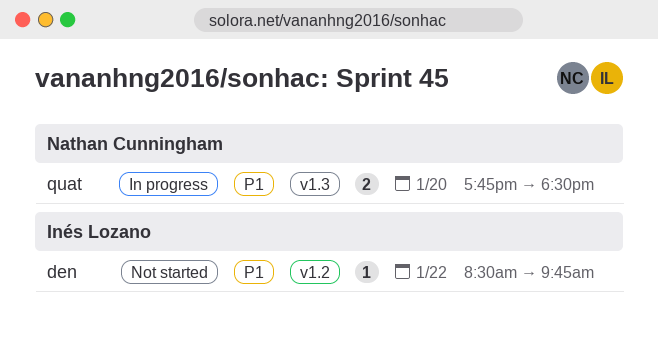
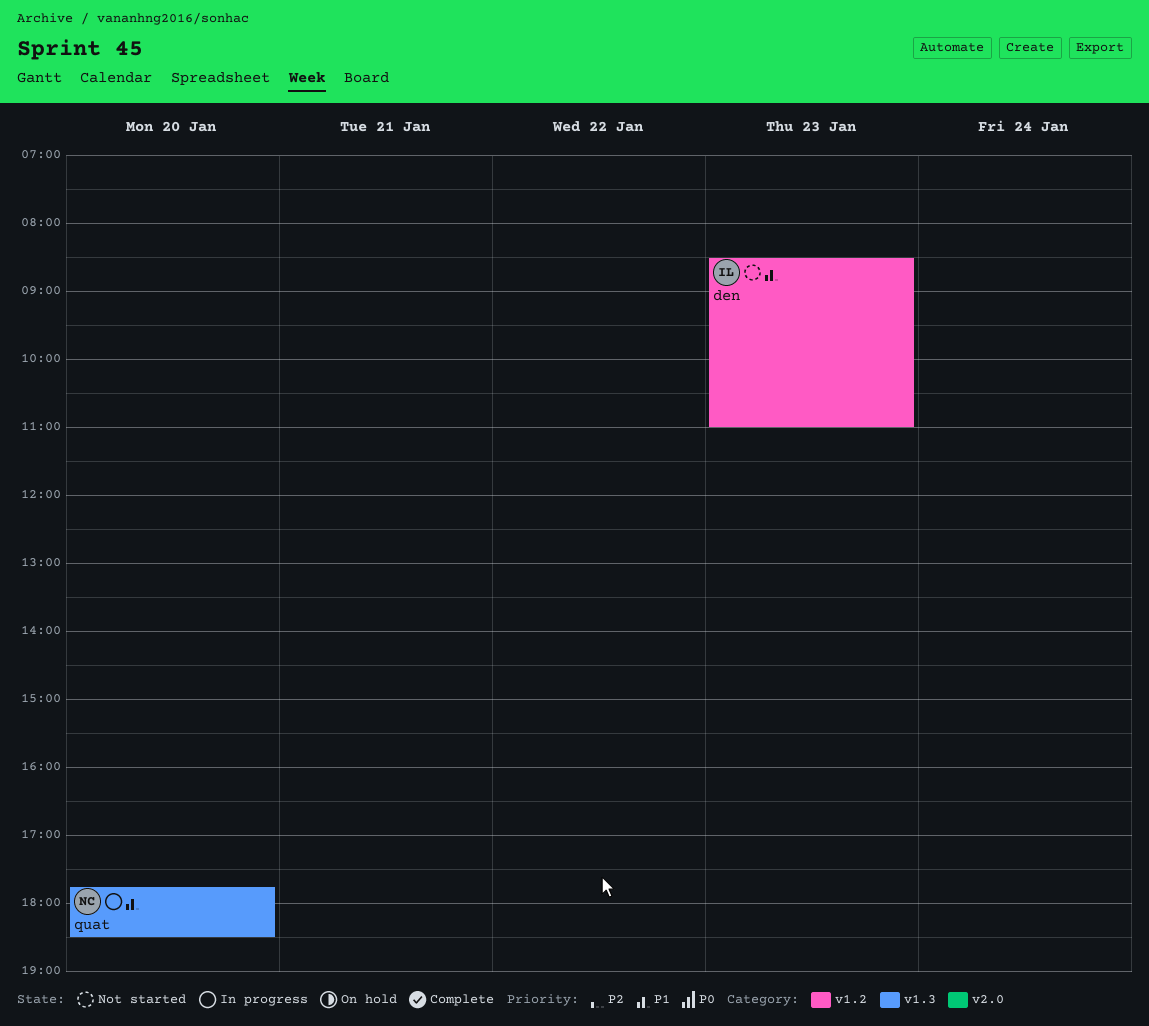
den, day: Jan 22 -> Jan 23
den, ends: 09:45 -> 11:00

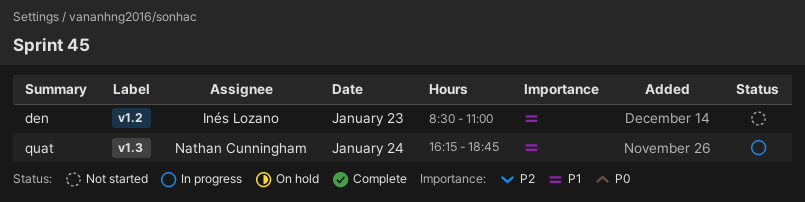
quat, day: Jan 20 -> Jan 24
quat, begins: 17:45 -> 16:15
quat, ends: 18:30 -> 18:45

